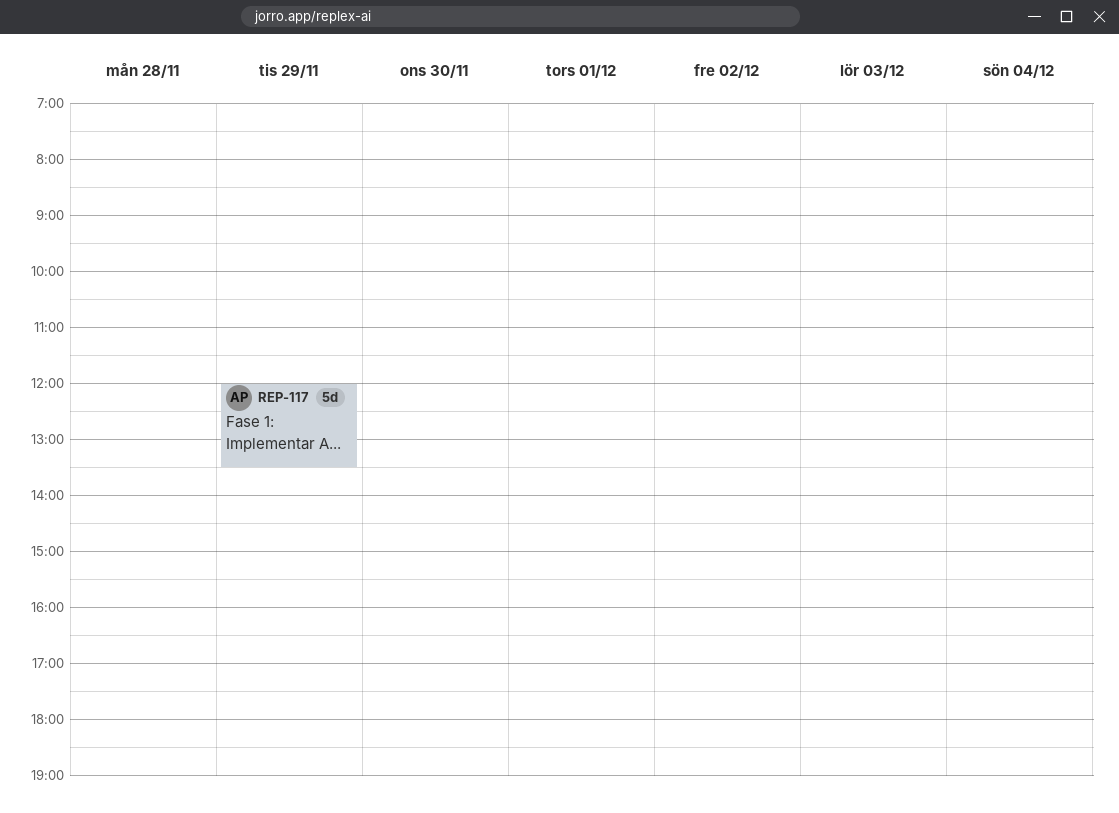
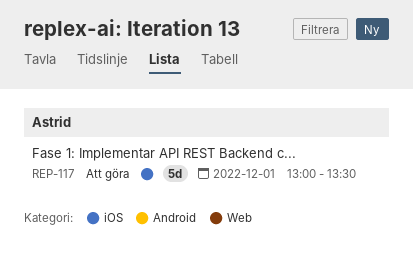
REP-117, day: Nov 29 -> Dec 1
REP-117, begins: 12:00 -> 13:00

